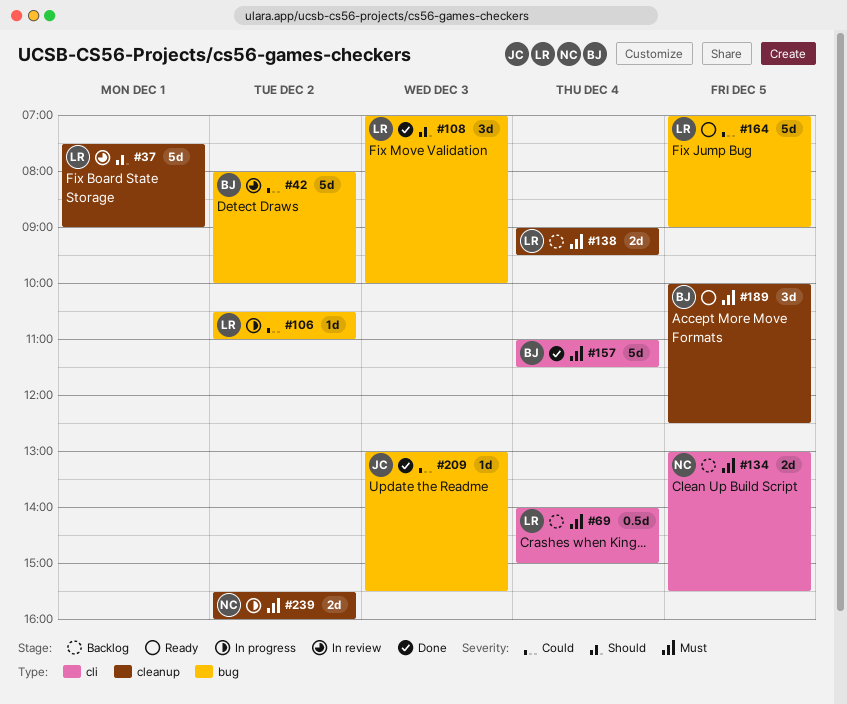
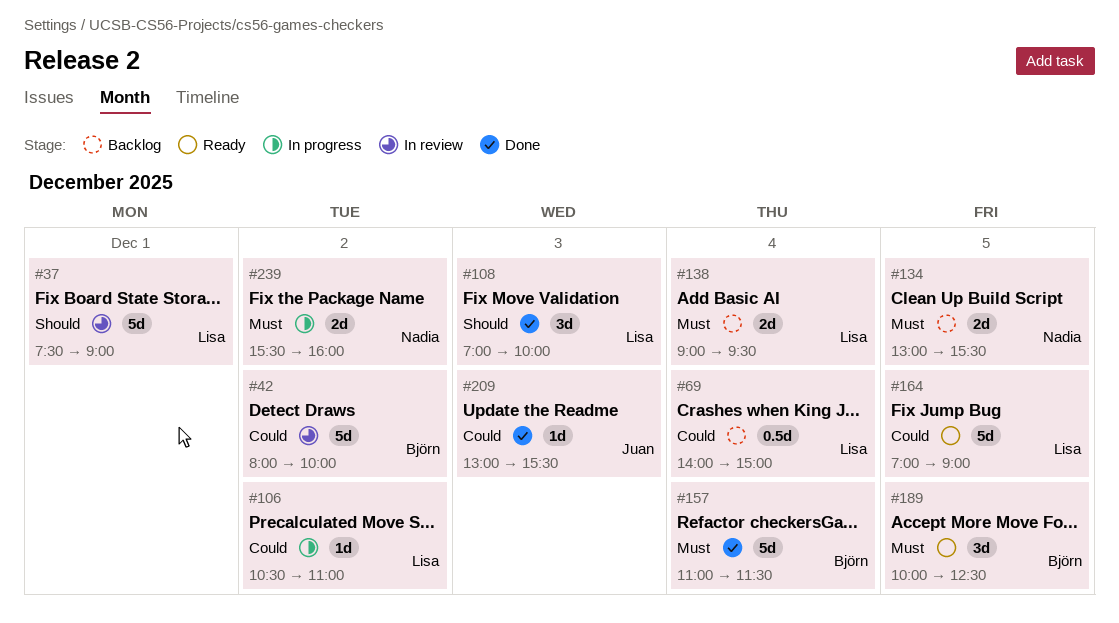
#69, priority: Must -> Could

